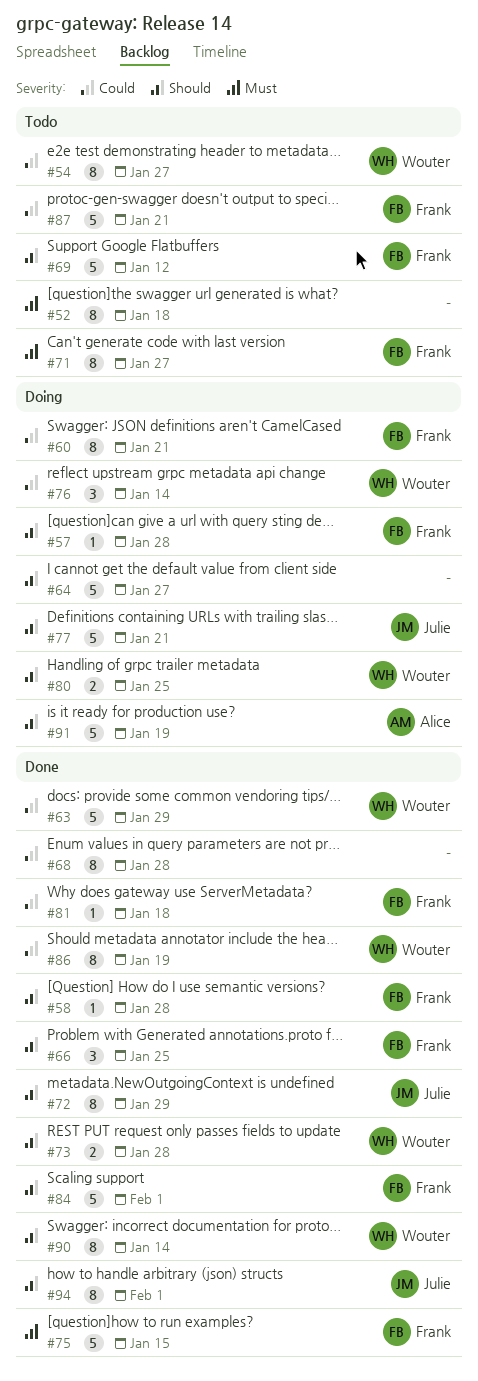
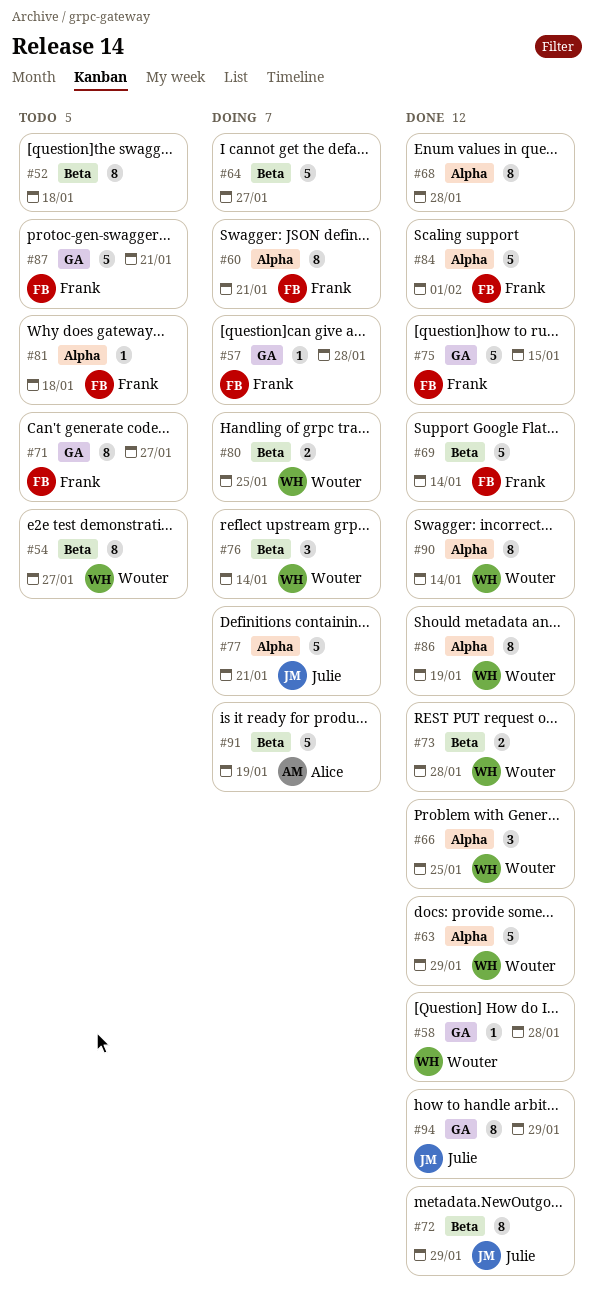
#58, owner: Frank -> Wouter
#66, owner: Frank -> Wouter
#69, status: Todo -> Done
#69, due: Jan 12 -> Jan 14
#81, status: Done -> Todo
#94, due: Feb 1 -> Jan 29

